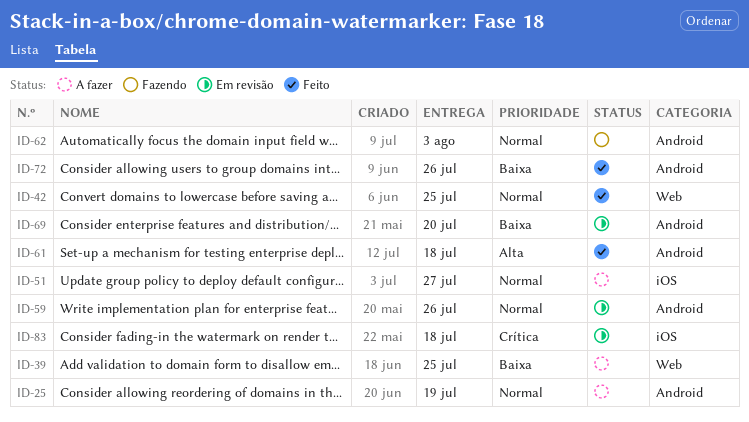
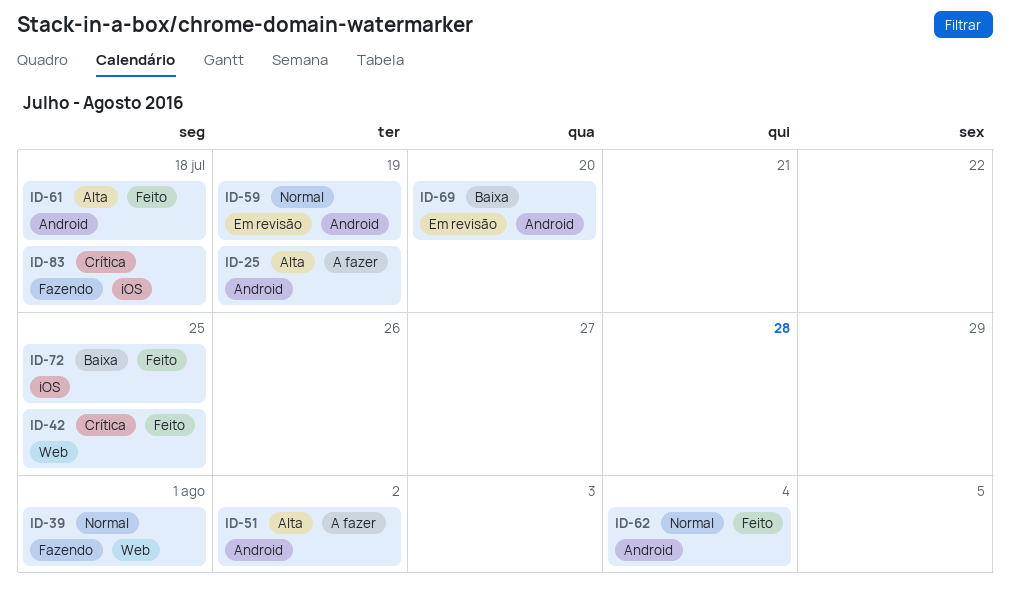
ID-25, priority: Normal -> Alta
ID-39, status: A fazer -> Fazendo
ID-39, priority: Baixa -> Normal
ID-39, due: Jul 25 -> Aug 1
ID-42, priority: Normal -> Crítica
ID-51, priority: Normal -> Alta
ID-51, label: iOS -> Android
ID-51, due: Jul 27 -> Aug 2
ID-59, due: Jul 26 -> Jul 19
ID-62, status: Fazendo -> Feito
ID-62, due: Aug 3 -> Aug 4
ID-72, label: Android -> iOS
ID-72, due: Jul 26 -> Jul 25
ID-83, status: Em revisão -> Fazendo

